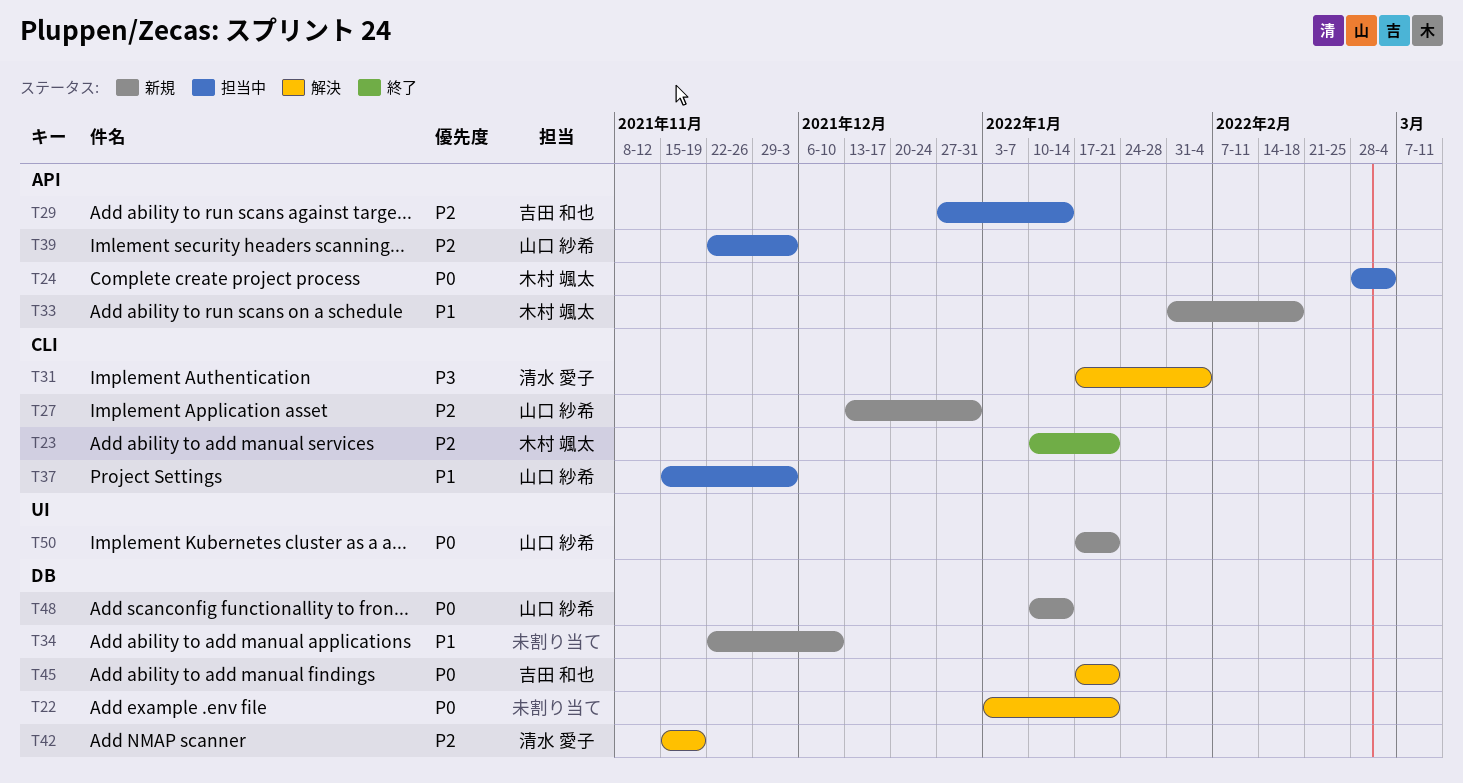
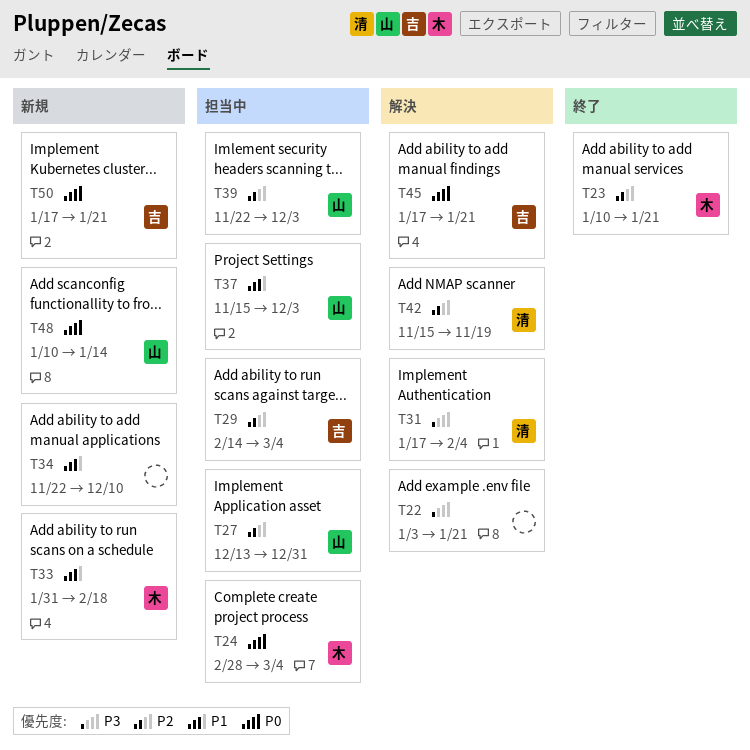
T22, priority: P0 -> P3
T27, status: 新規 -> 担当中
T29, start: Dec 27 -> Feb 14
T29, due: Jan 14 -> Mar 4
T50, owner: 山口 紗希 -> 吉田 和也

